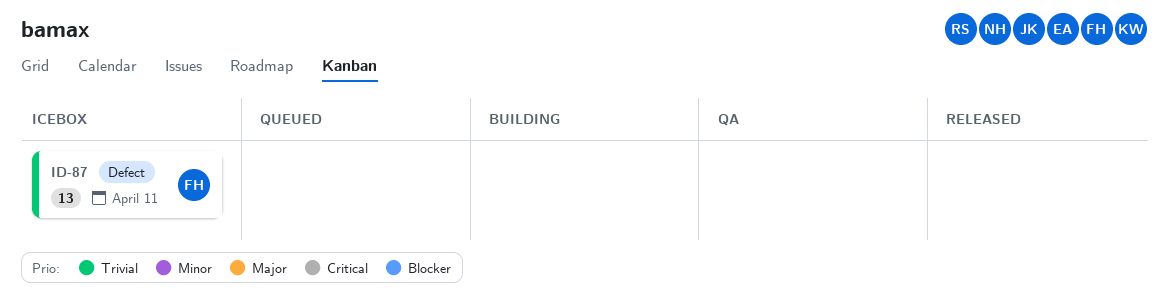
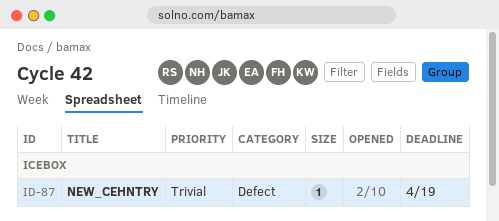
ID-87, estimate: 13 -> 1
ID-87, due: Apr 11 -> Apr 19

